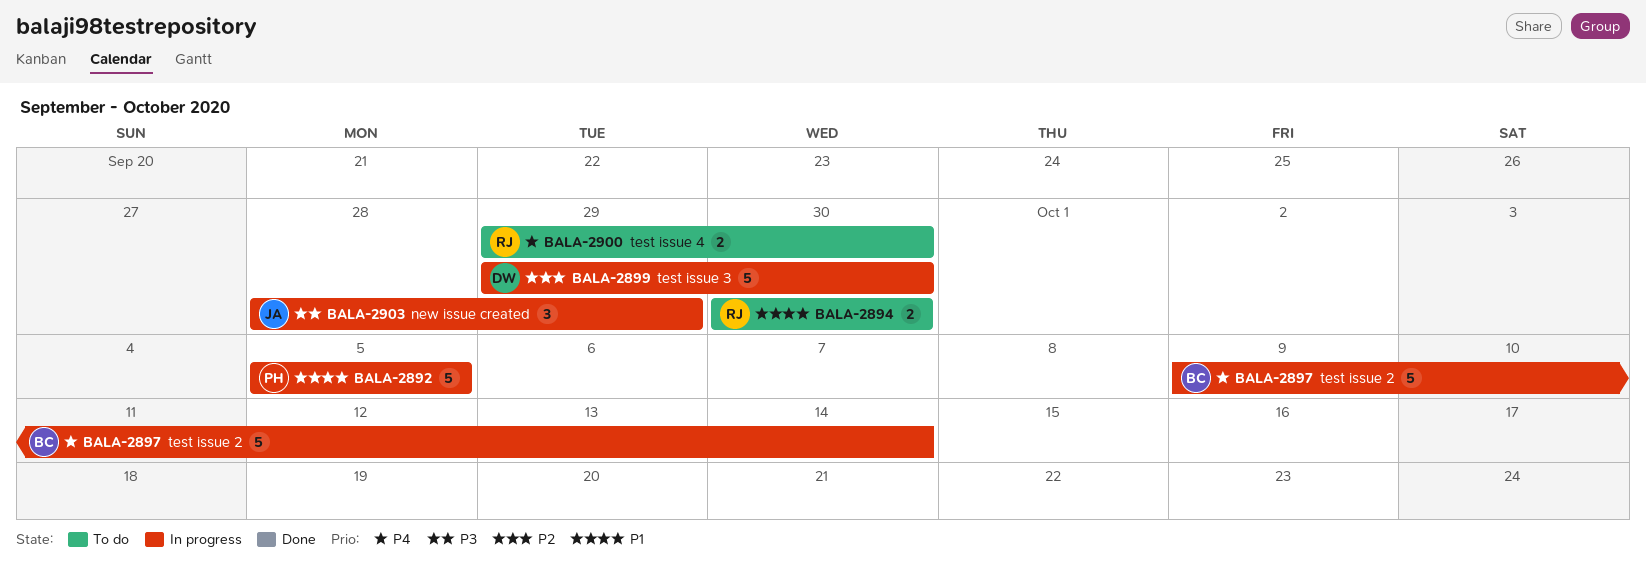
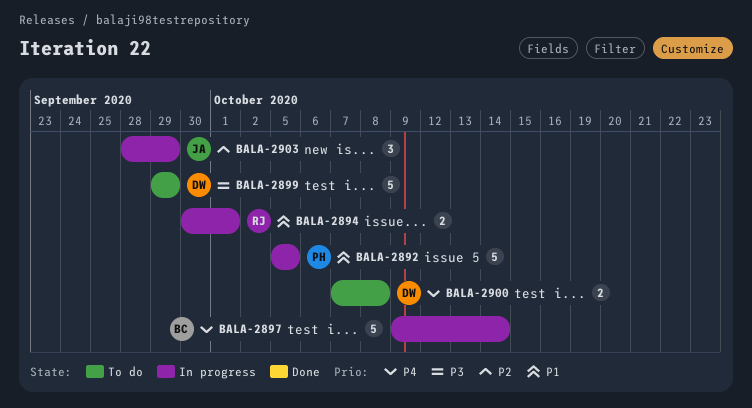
BALA-2894, status: To do -> In progress
BALA-2894, due: Sep 30 -> Oct 1
BALA-2899, status: In progress -> To do
BALA-2899, priority: P2 -> P3
BALA-2899, due: Sep 30 -> Sep 29
BALA-2900, owner: RJ -> DW
BALA-2900, start: Sep 29 -> Oct 7
BALA-2900, due: Sep 30 -> Oct 8
BALA-2903, priority: P3 -> P2

